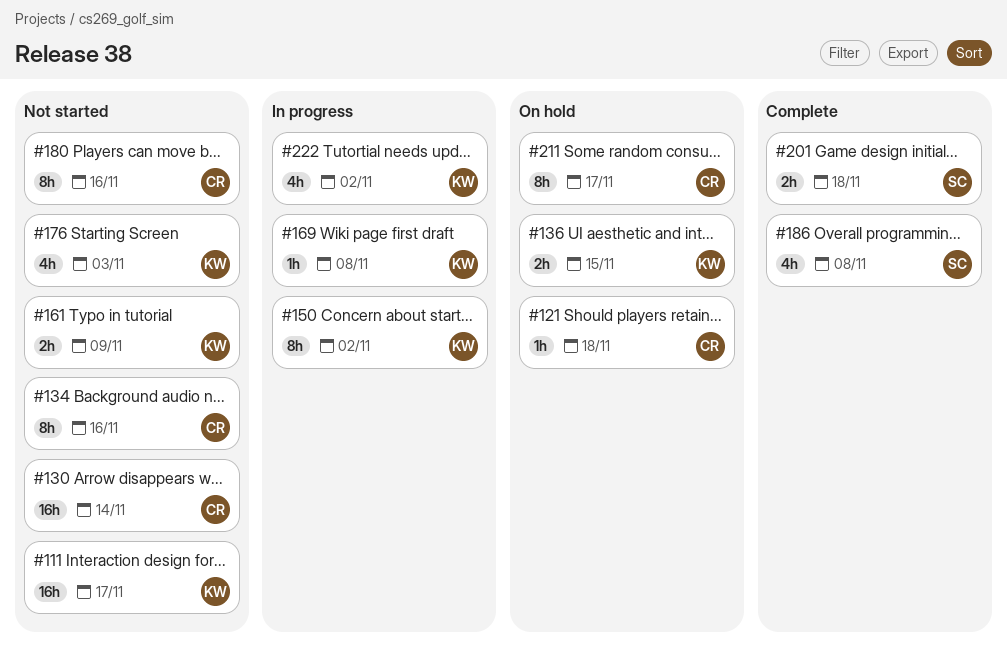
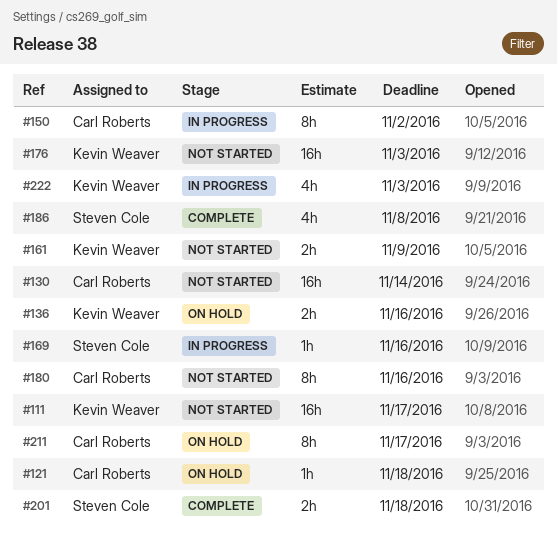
#134: present -> none
#136, due: Nov 15 -> Nov 16
#150, owner: Kevin Weaver -> Carl Roberts
#169, owner: Kevin Weaver -> Steven Cole
#169, due: Nov 8 -> Nov 16
#176, estimate: 4h -> 16h
#222, due: Nov 2 -> Nov 3

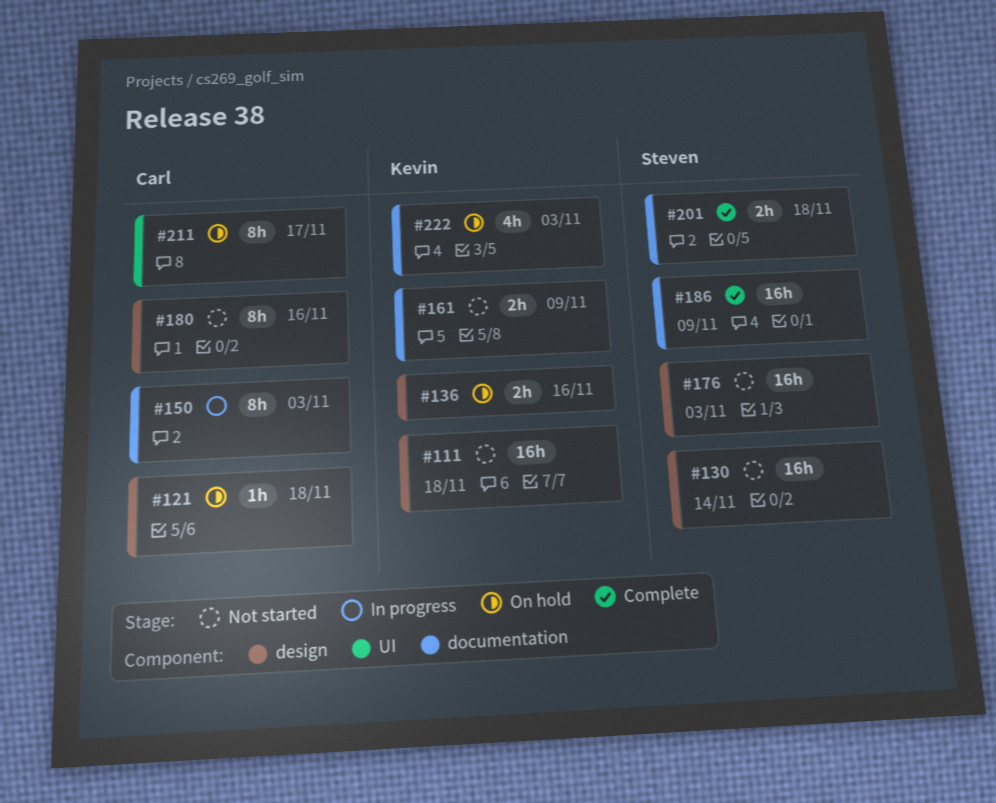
#111, due: Nov 17 -> Nov 18
#130, owner: Carl Roberts -> Steven Cole
#150, due: Nov 2 -> Nov 3
#169: present -> none
#176, owner: Kevin Weaver -> Steven Cole
#186, estimate: 4h -> 16h
#186, due: Nov 8 -> Nov 9
#222, status: In progress -> On hold

